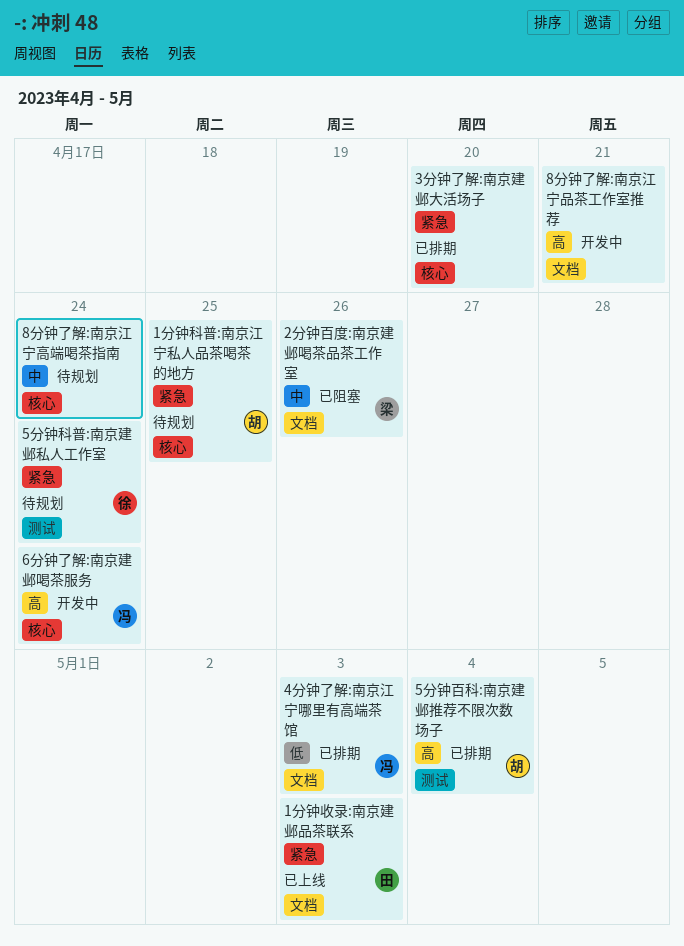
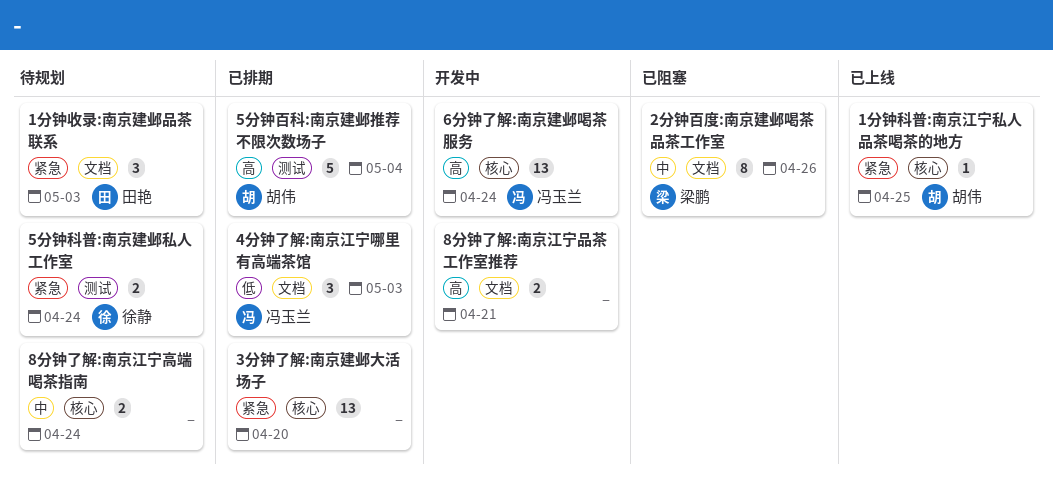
1分钟收录:南京建邺品茶联系, status: 已上线 -> 待规划
1分钟科普:南京江宁私人品茶喝茶的地方, status: 待规划 -> 已上线

